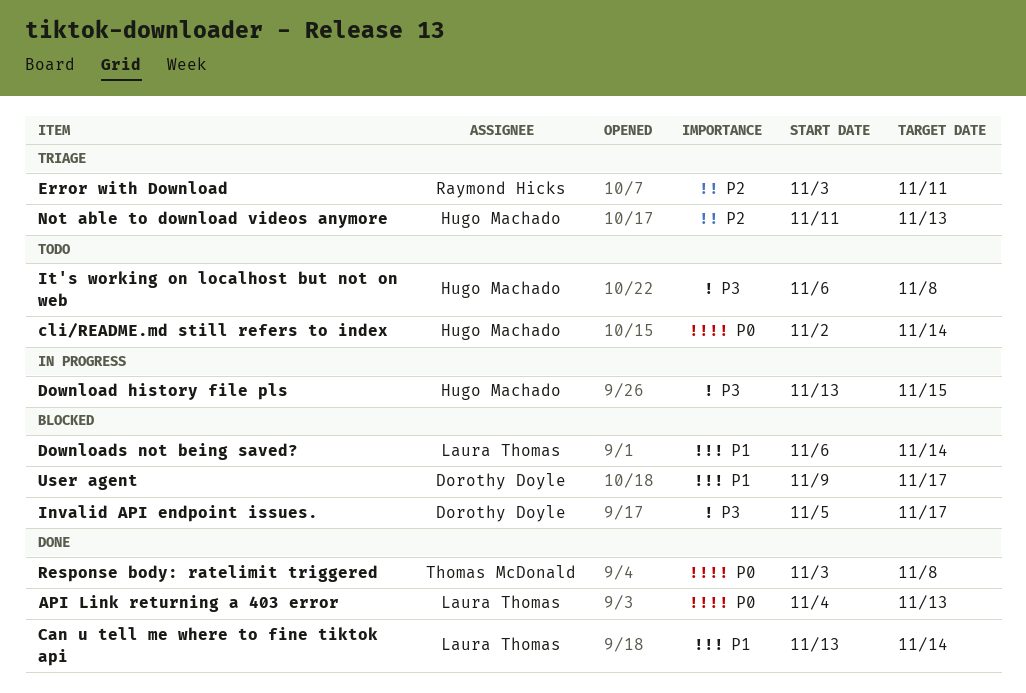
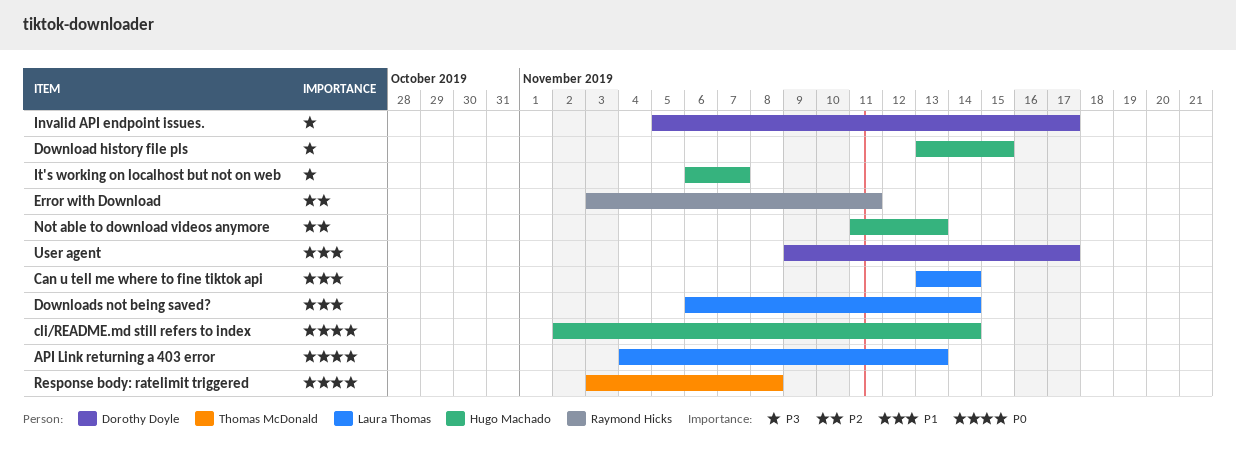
It's working on localhost but not on web, due: Nov 8 -> Nov 7

